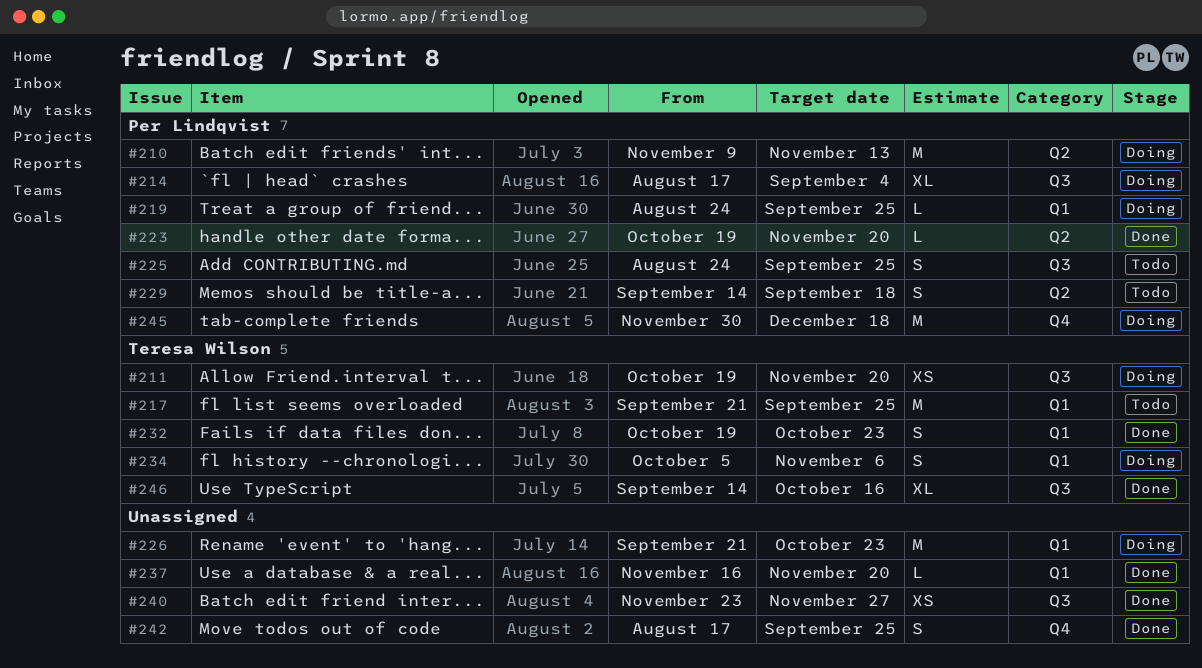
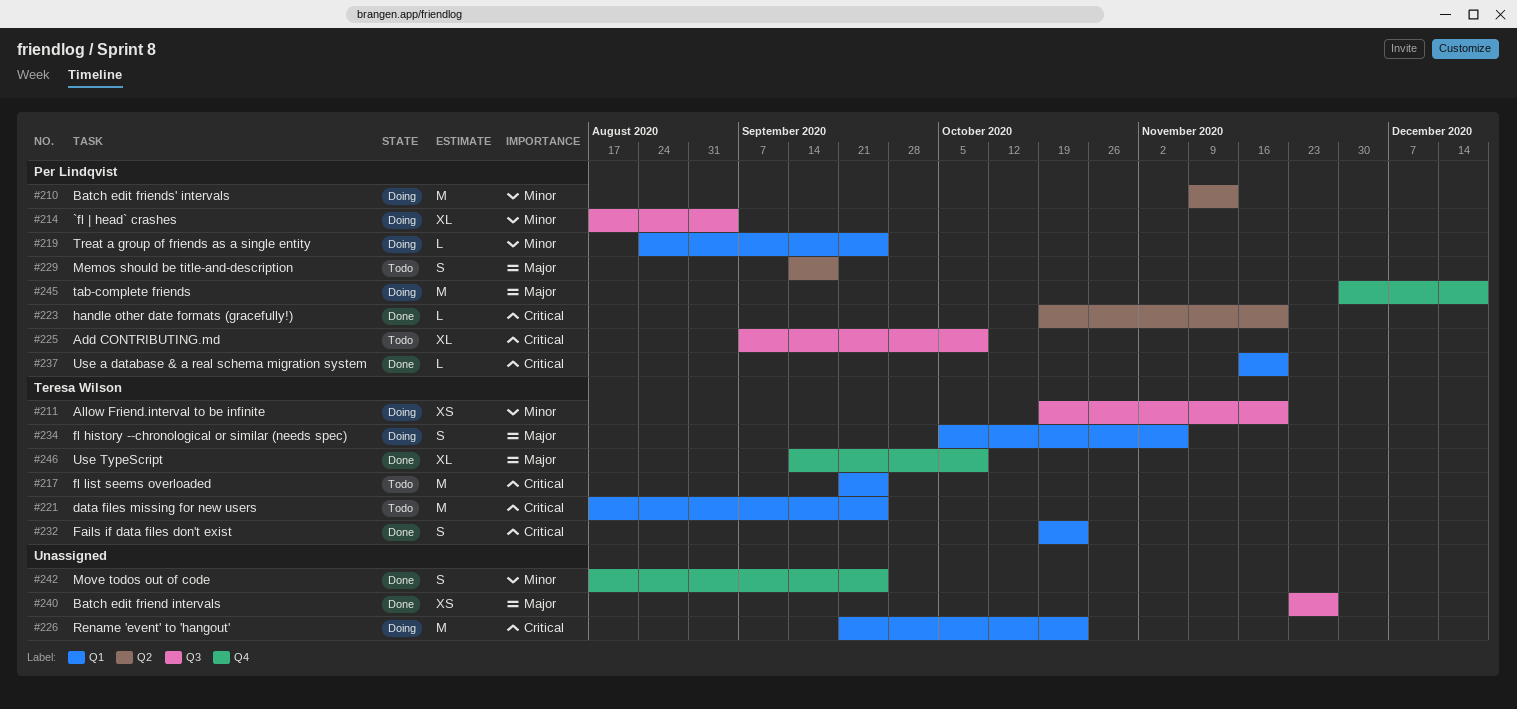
#221: none -> present
#225, estimate: S -> XL
#225, start: Aug 24 -> Sep 7
#225, due: Sep 25 -> Oct 9
#237, owner: none -> Per Lindqvist
#246, label: Q3 -> Q4
#246, due: Oct 16 -> Oct 9

